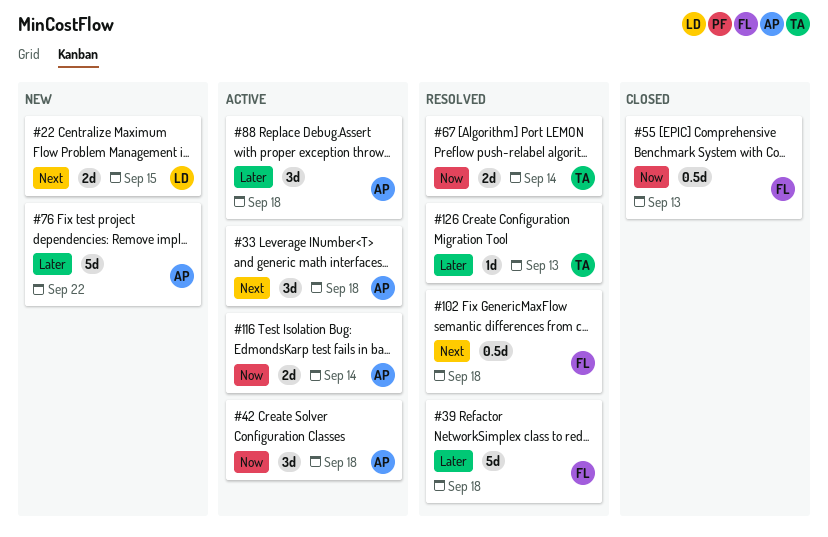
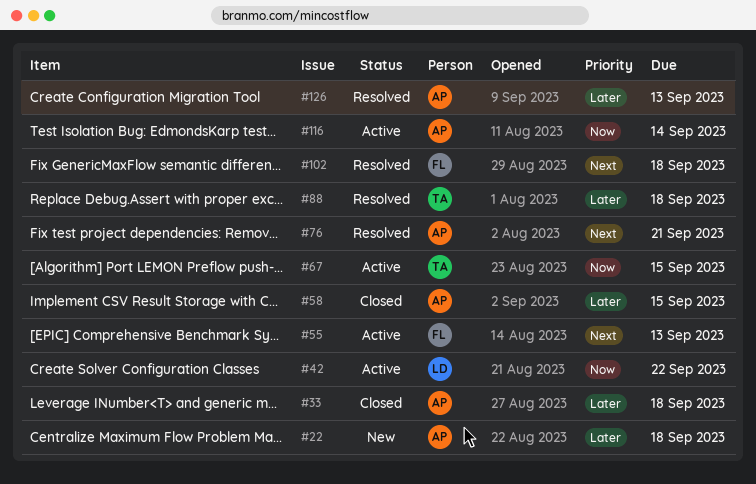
#22, owner: LD -> AP
#22, priority: Next -> Later
#22, due: Sep 15 -> Sep 18
#33, status: Active -> Closed
#33, priority: Next -> Later
#39: present -> none
#42, owner: AP -> LD
#42, due: Sep 18 -> Sep 22
#55, status: Closed -> Active
#55, priority: Now -> Next
#58: none -> present
#67, status: Resolved -> Active
#67, due: Sep 14 -> Sep 15
#76, status: New -> Resolved
#76, priority: Later -> Next
#76, due: Sep 22 -> Sep 21
#88, status: Active -> Resolved
#88, owner: AP -> TA
#126, owner: TA -> AP

